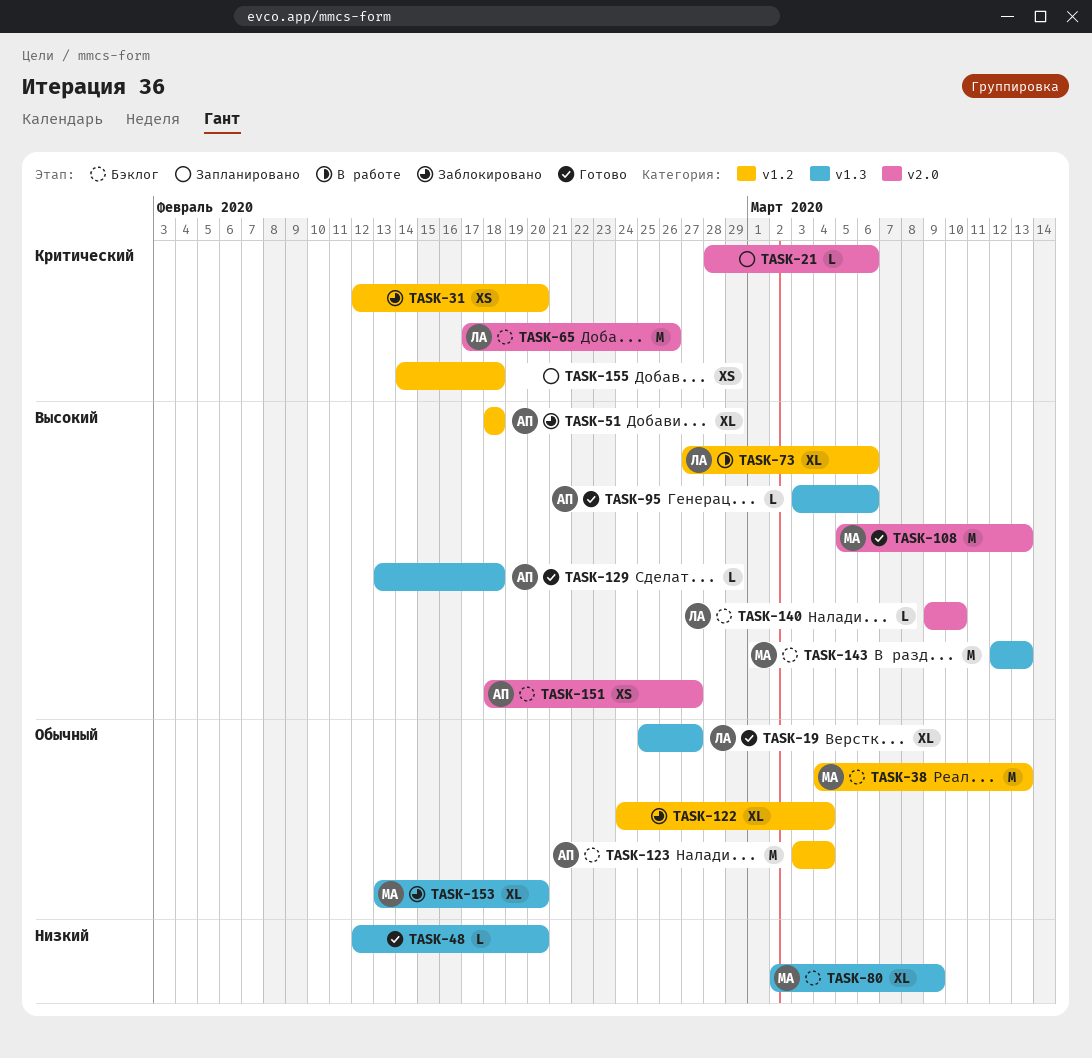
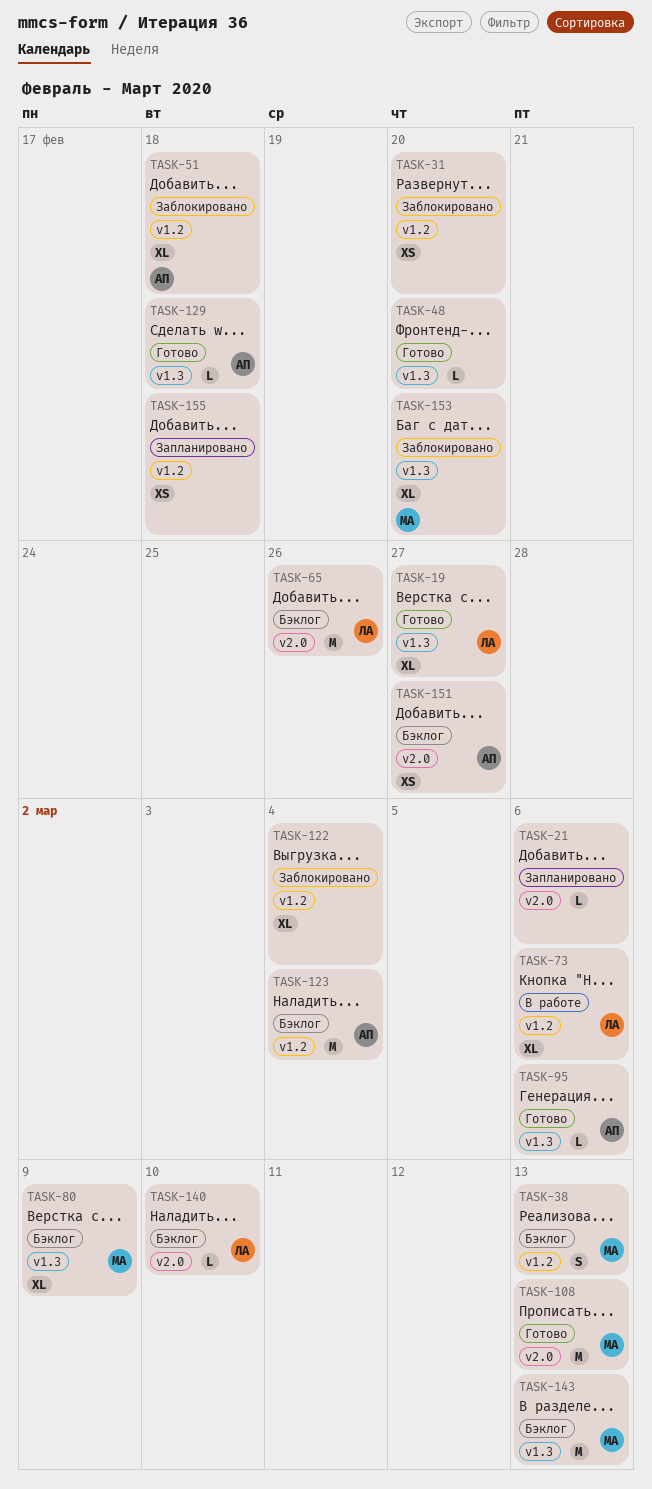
TASK-38, estimate: M -> S

